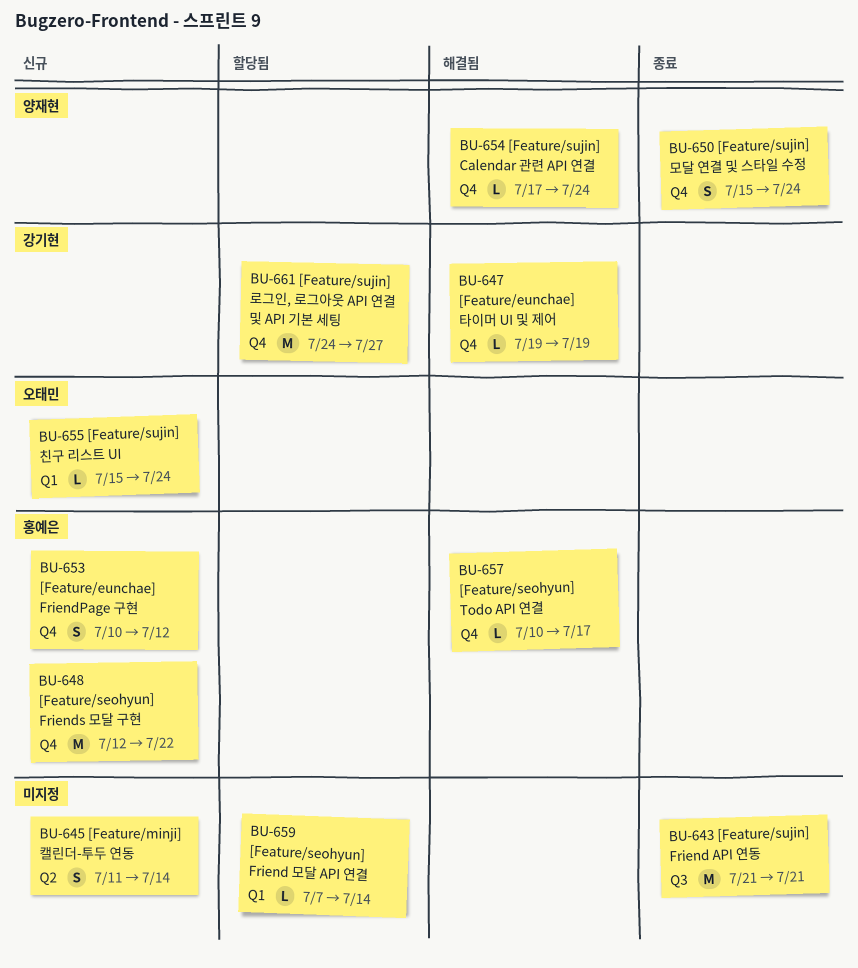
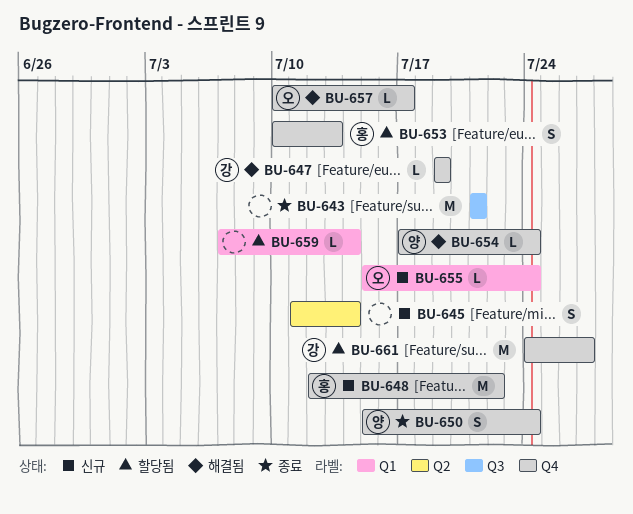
BU-653, status: 신규 -> 할당됨
BU-653, due: Jul 12 -> Jul 13
BU-657, owner: 홍예은 -> 오태민

